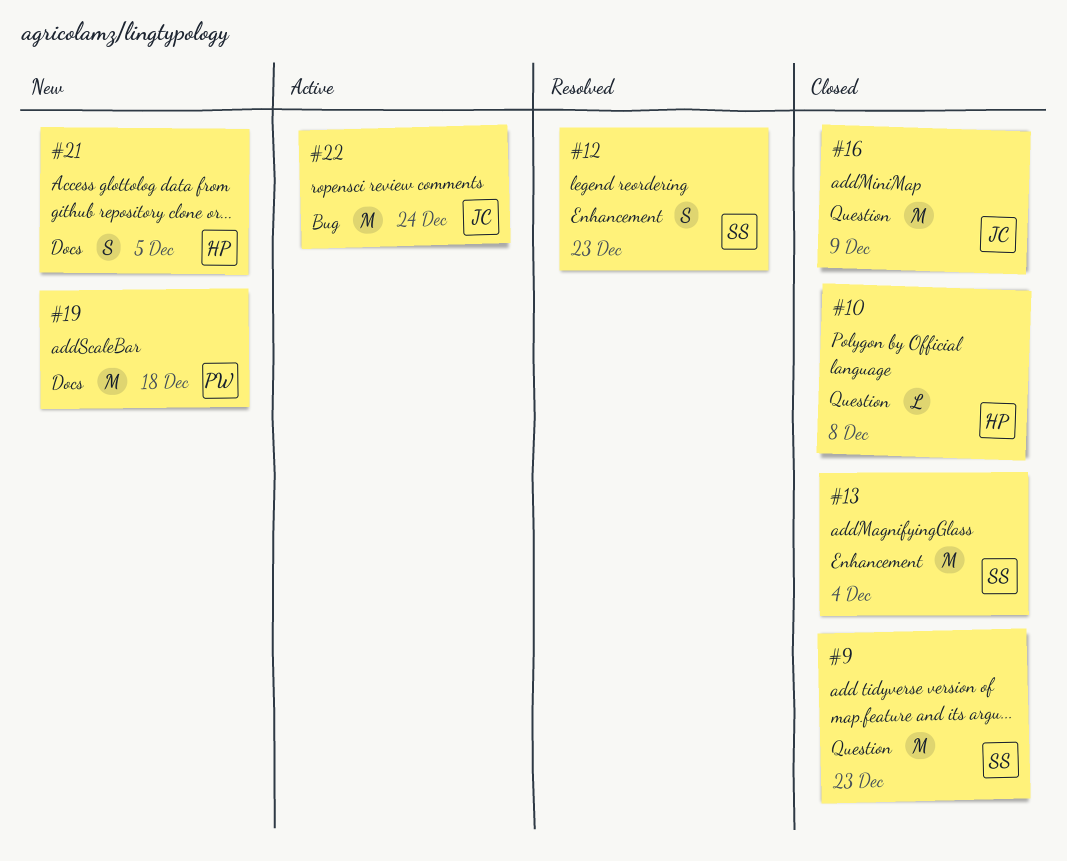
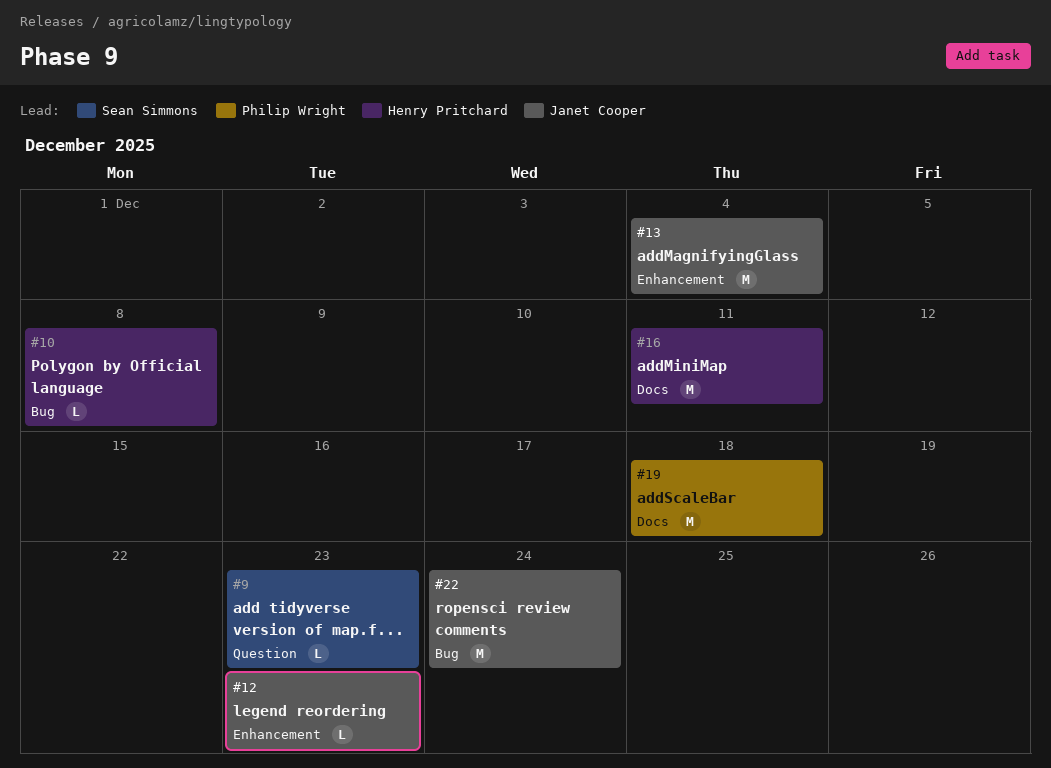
#9, estimate: M -> L
#10, label: Question -> Bug
#12, owner: Sean Simmons -> Janet Cooper
#12, estimate: S -> L
#13, owner: Sean Simmons -> Janet Cooper
#16, owner: Janet Cooper -> Henry Pritchard
#16, label: Question -> Docs
#16, due: Dec 9 -> Dec 11
#21: present -> none

